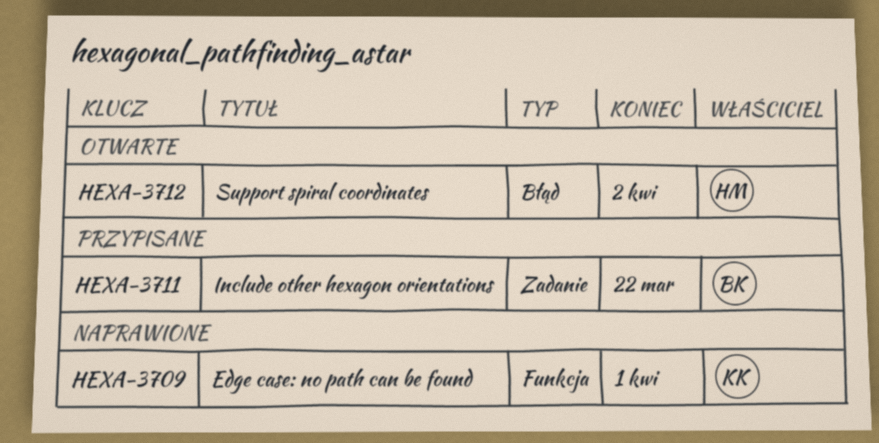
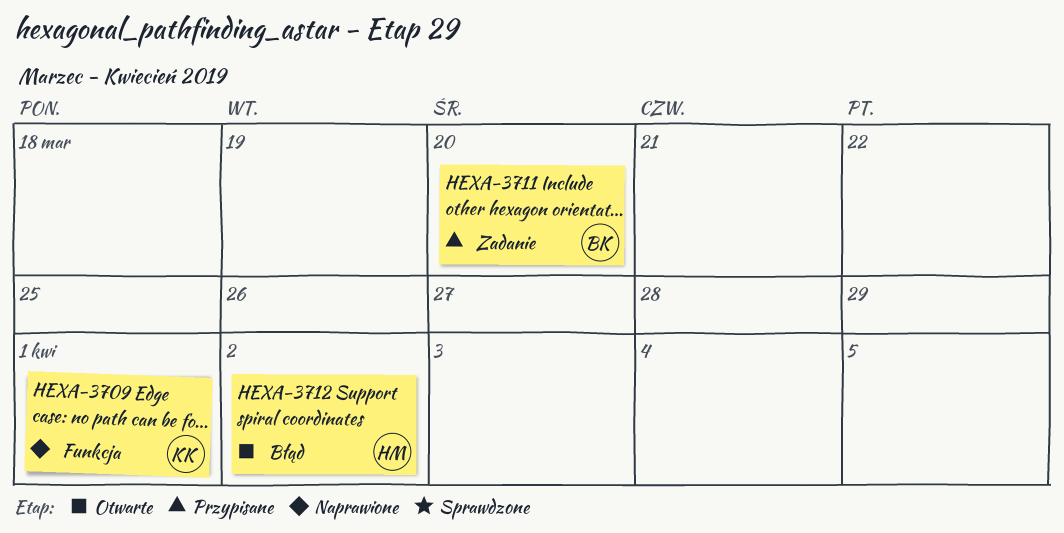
HEXA-3711, due: Mar 22 -> Mar 20

